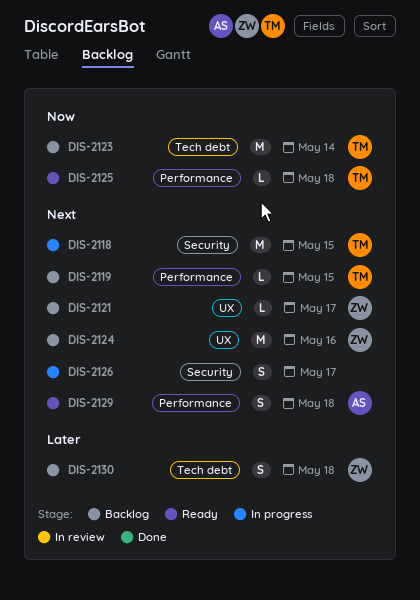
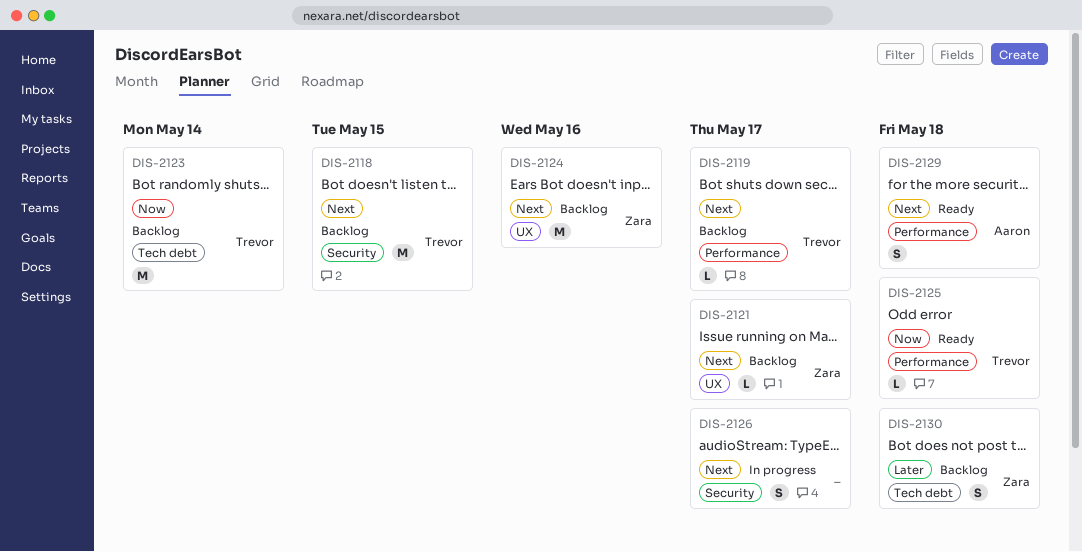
DIS-2118, status: In progress -> Backlog
DIS-2119, due: May 15 -> May 17

